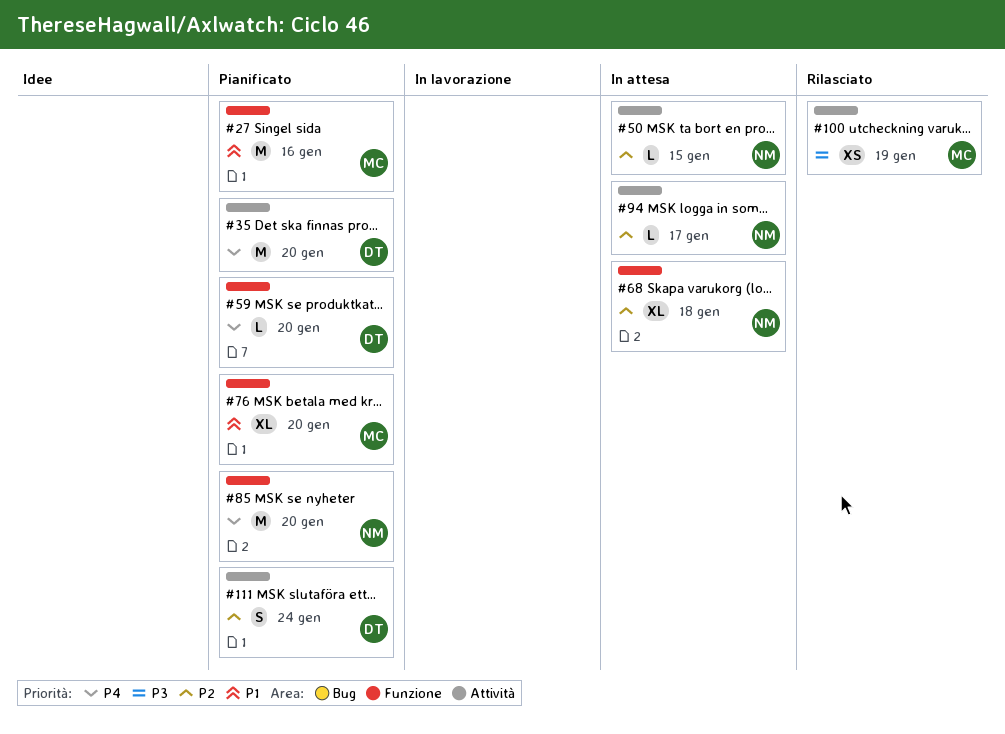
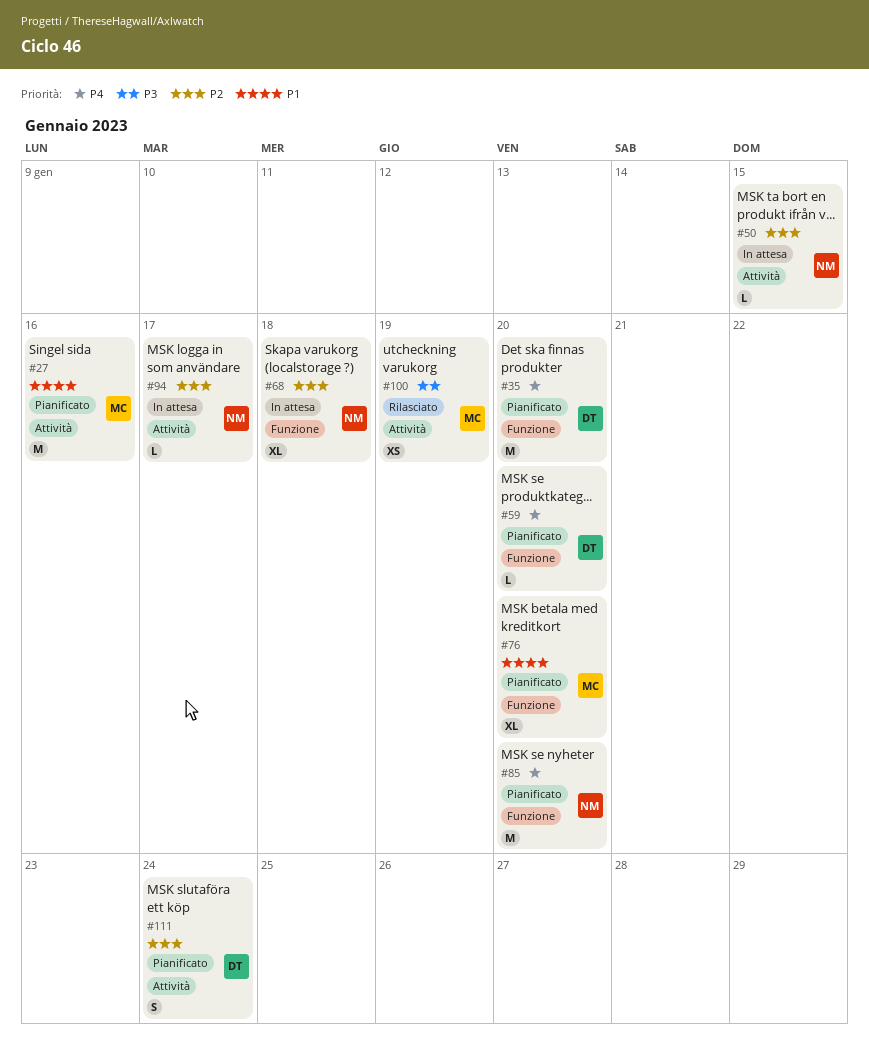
#27, label: Funzione -> Attività
#35, label: Attività -> Funzione

